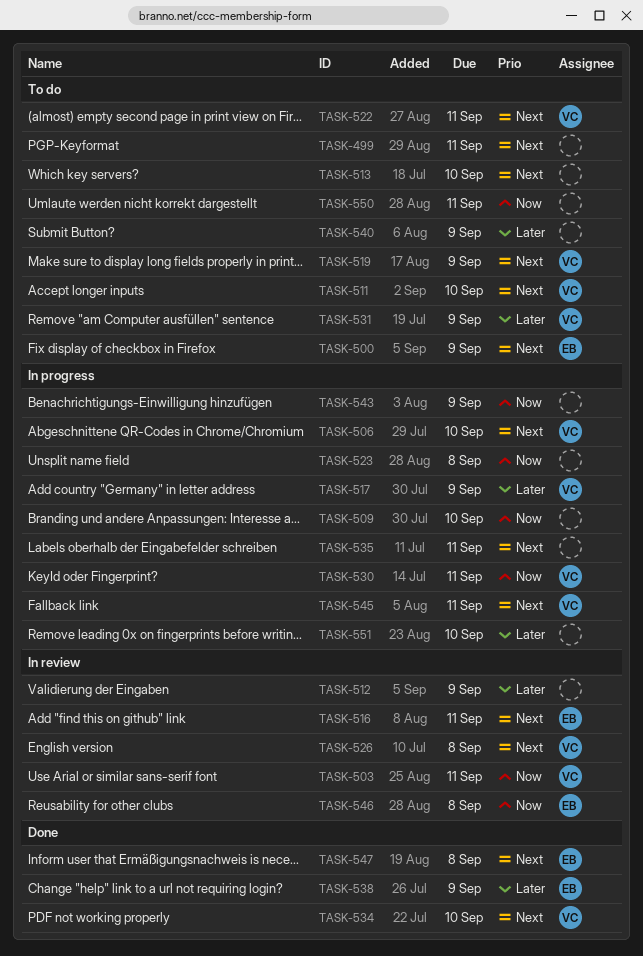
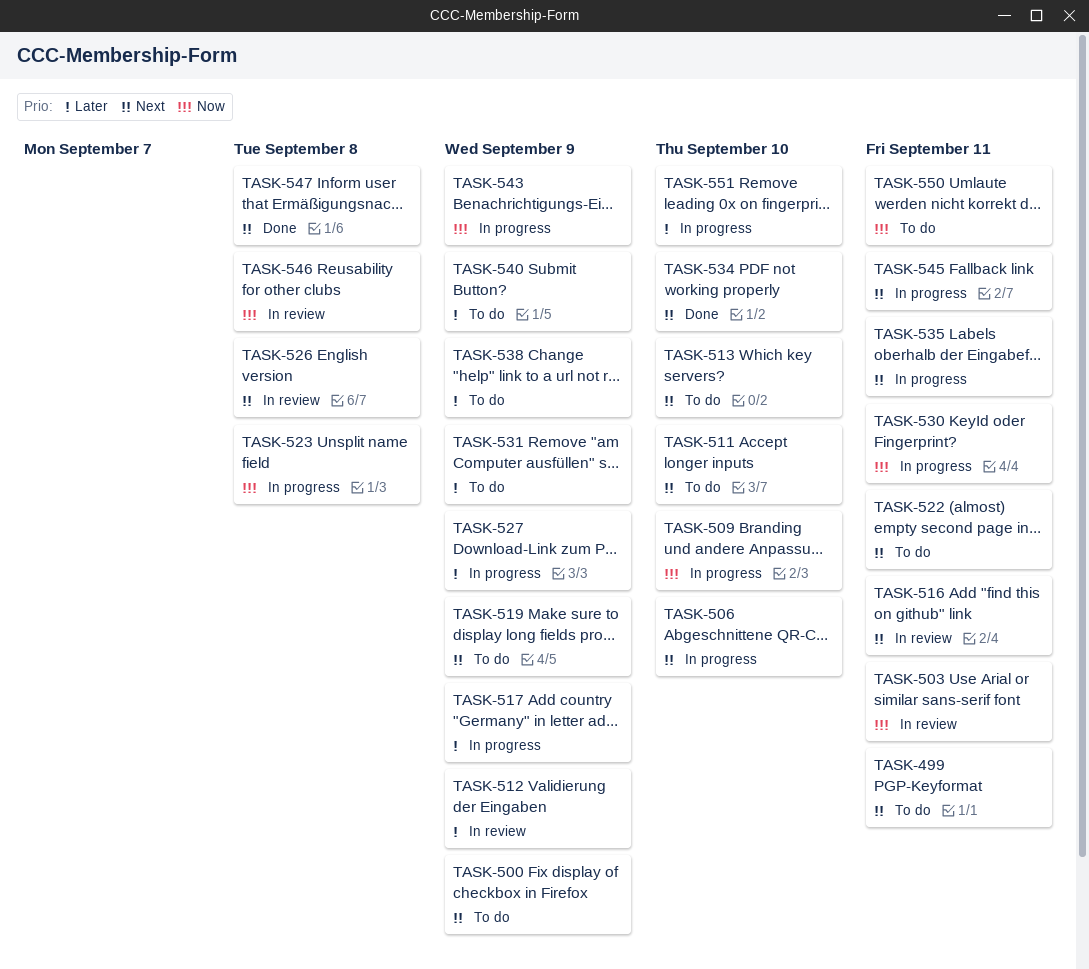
TASK-527: none -> present
TASK-538, status: Done -> To do

